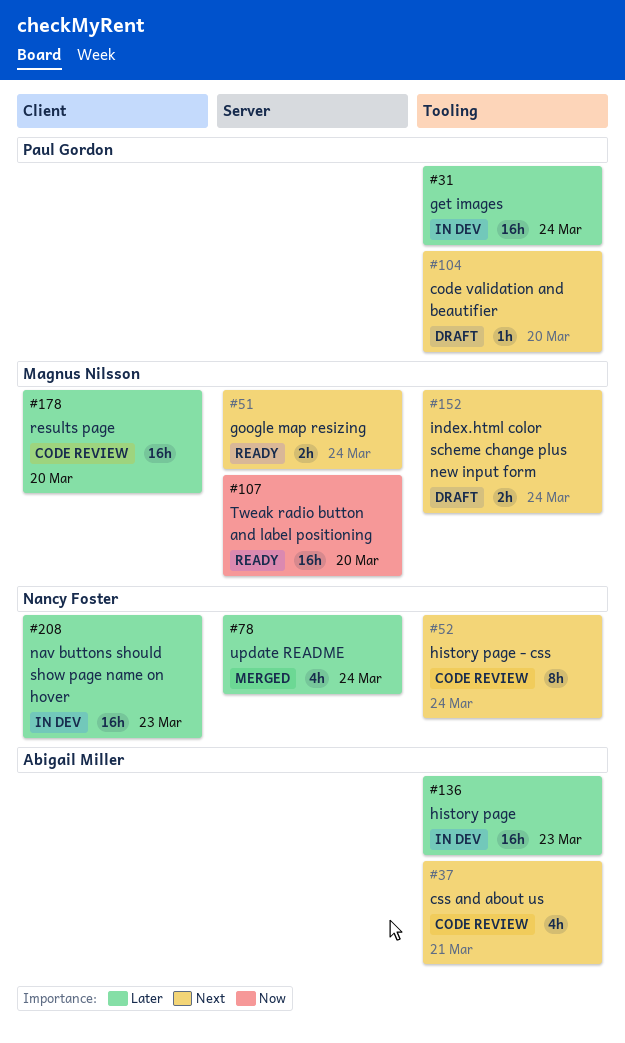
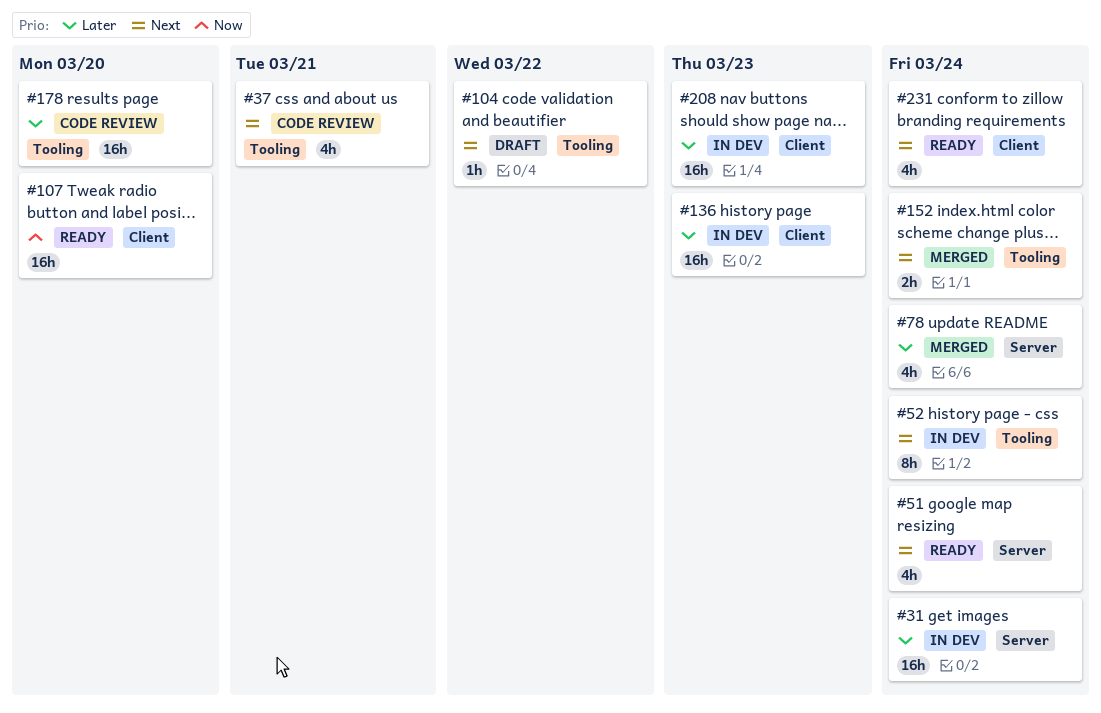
#31, label: Tooling -> Server
#51, estimate: 2h -> 4h
#52, status: Code review -> In dev
#104, due: Mar 20 -> Mar 22
#107, label: Server -> Client
#136, label: Tooling -> Client
#152, status: Draft -> Merged
#178, label: Client -> Tooling
#231: none -> present

